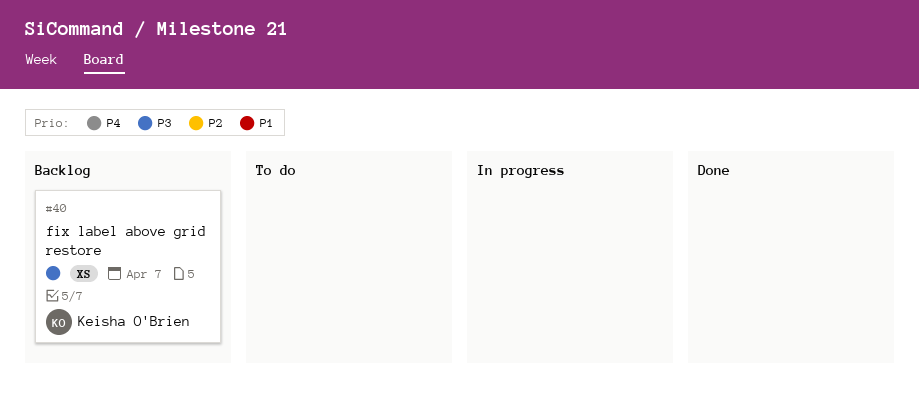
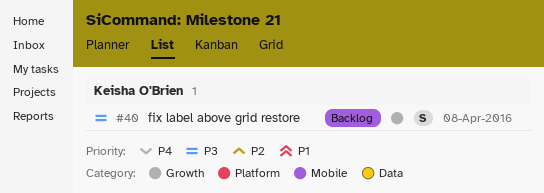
#40, estimate: XS -> S
#40, due: Apr 7 -> Apr 8

